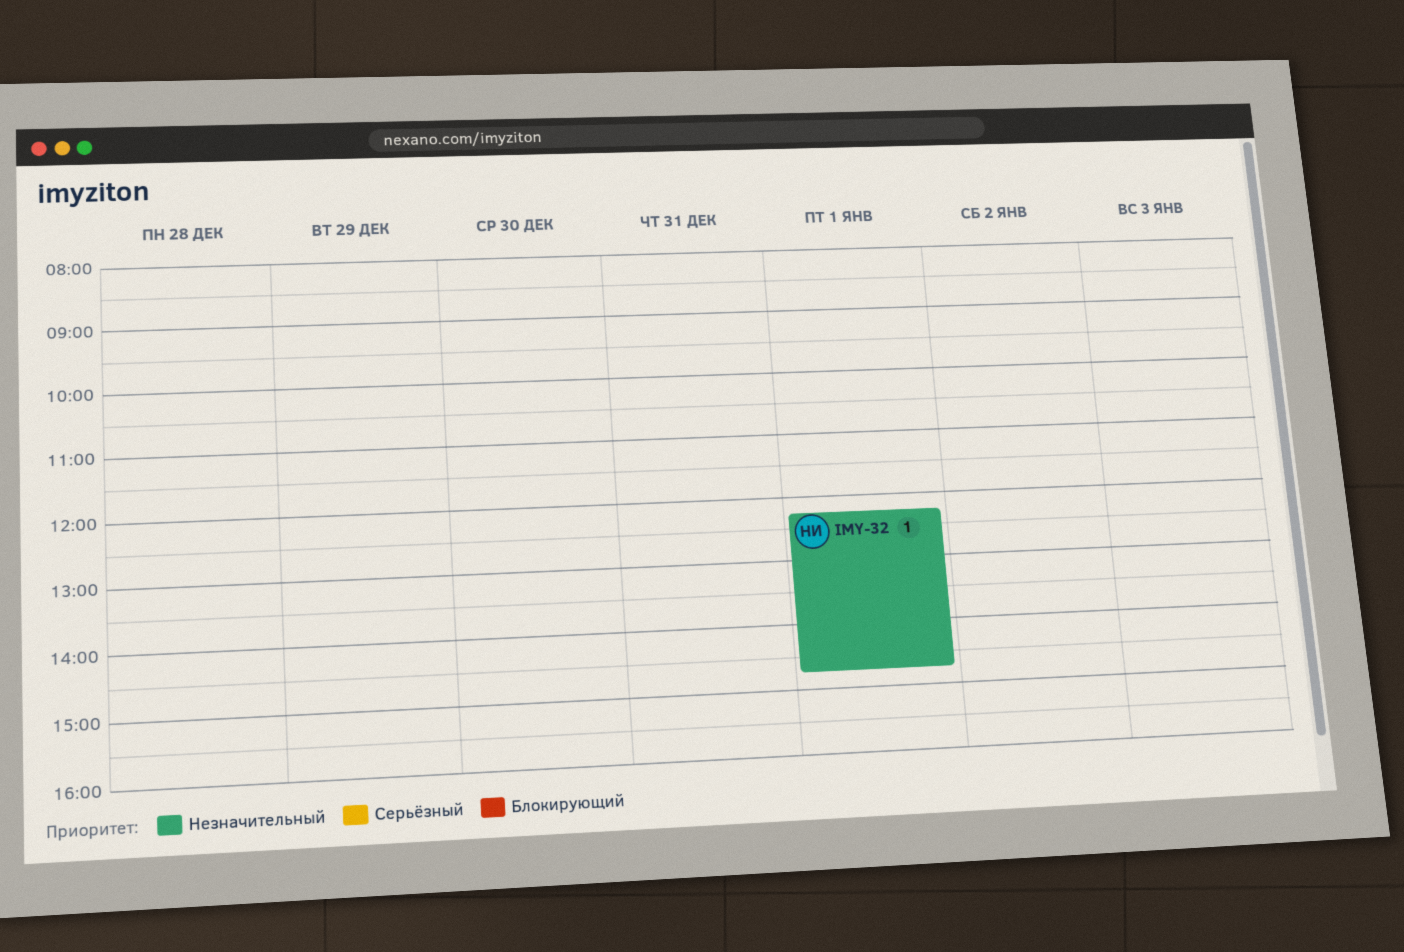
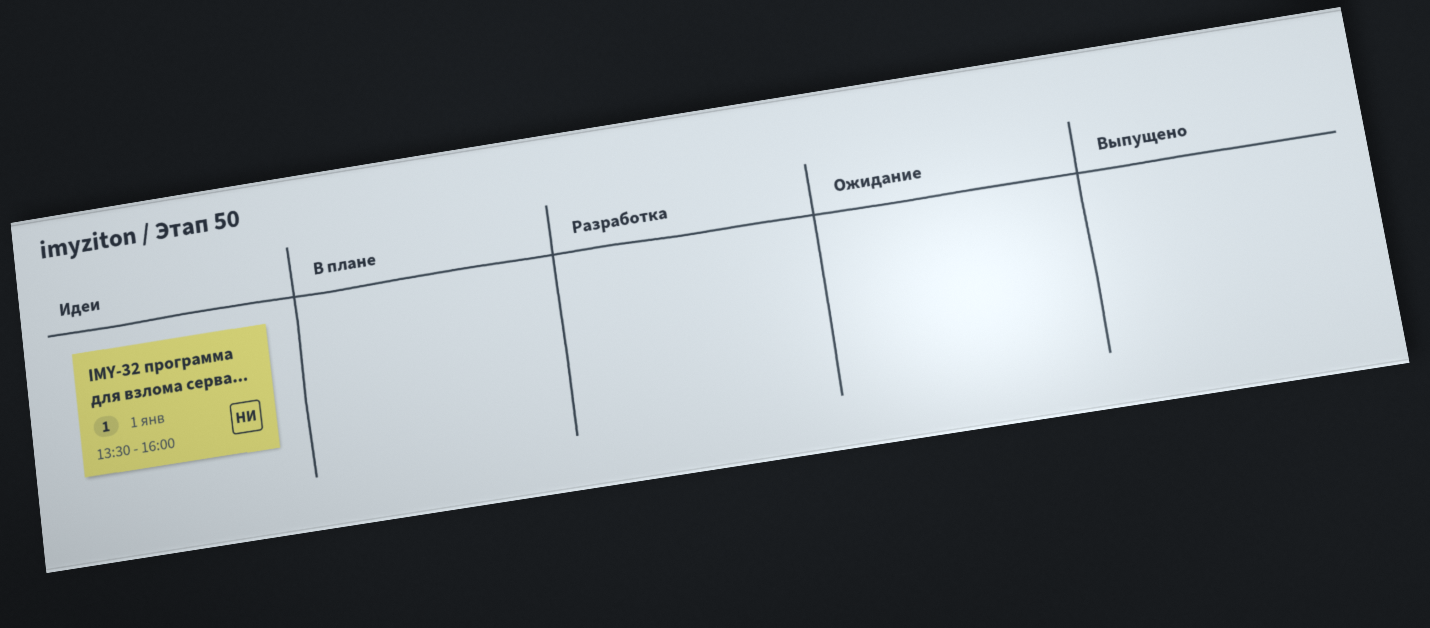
IMY-32, begins: 12:15 -> 13:30
IMY-32, ends: 14:45 -> 16:00

